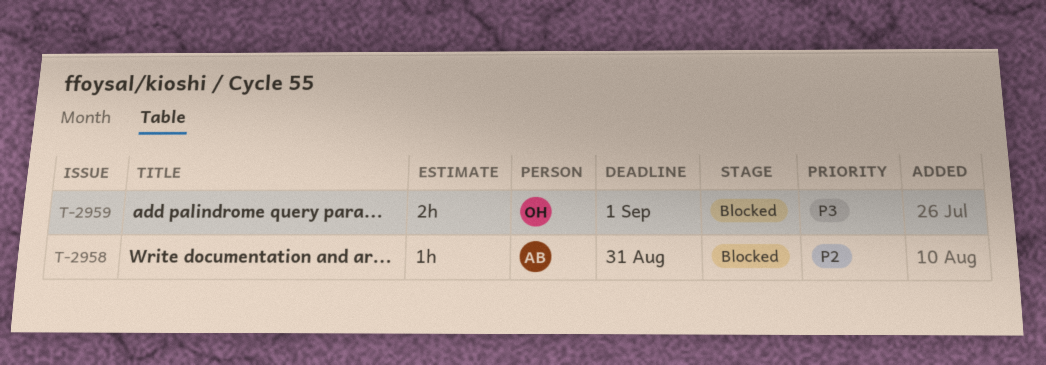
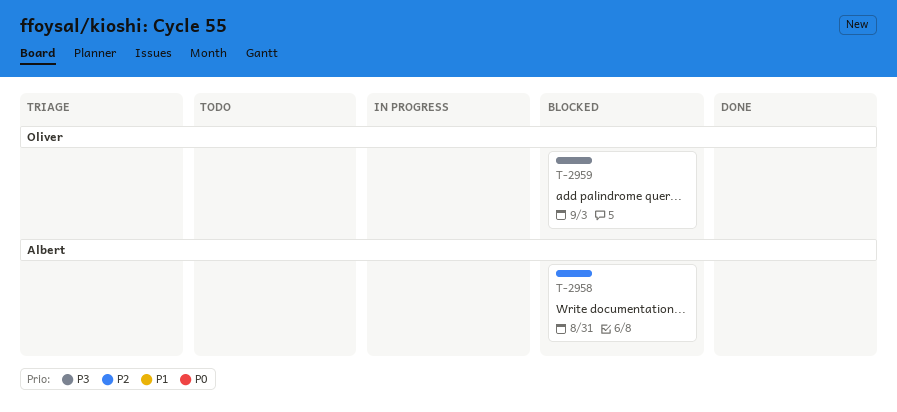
T-2959, due: Sep 1 -> Sep 3

